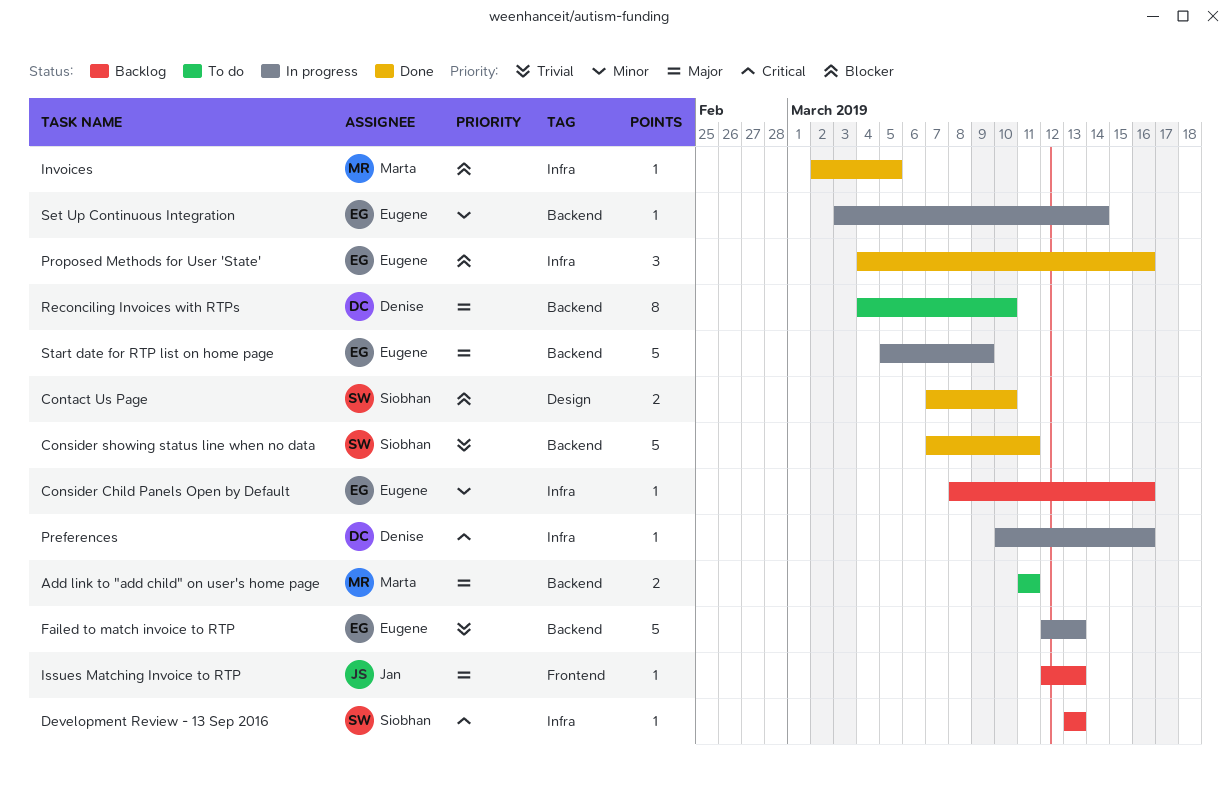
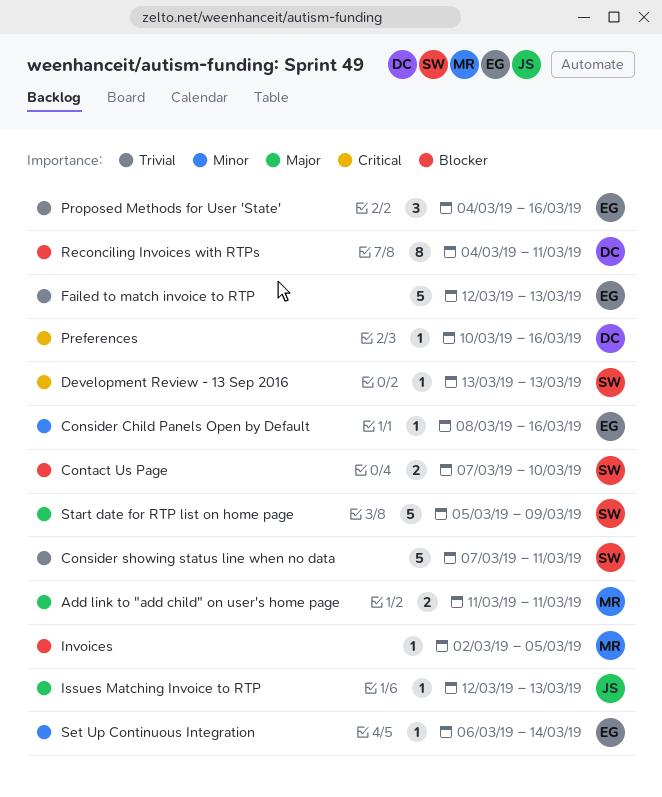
Proposed Methods for User 'State', priority: Blocker -> Trivial
Reconciling Invoices with RTPs, priority: Major -> Blocker
Reconciling Invoices with RTPs, due: Mar 10 -> Mar 11
Set Up Continuous Integration, start: Mar 3 -> Mar 6
Start date for RTP list on home page, owner: Eugene -> Siobhan

